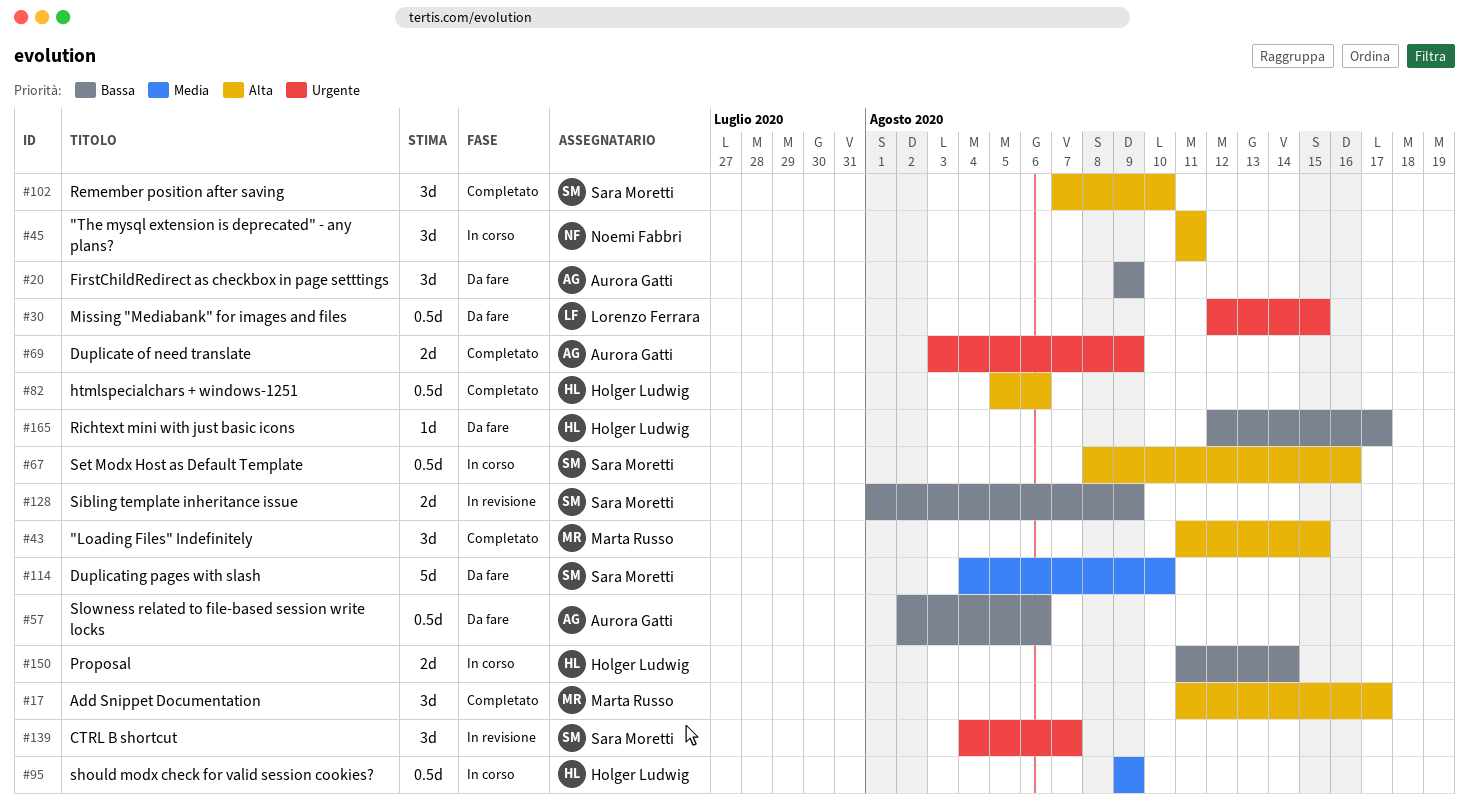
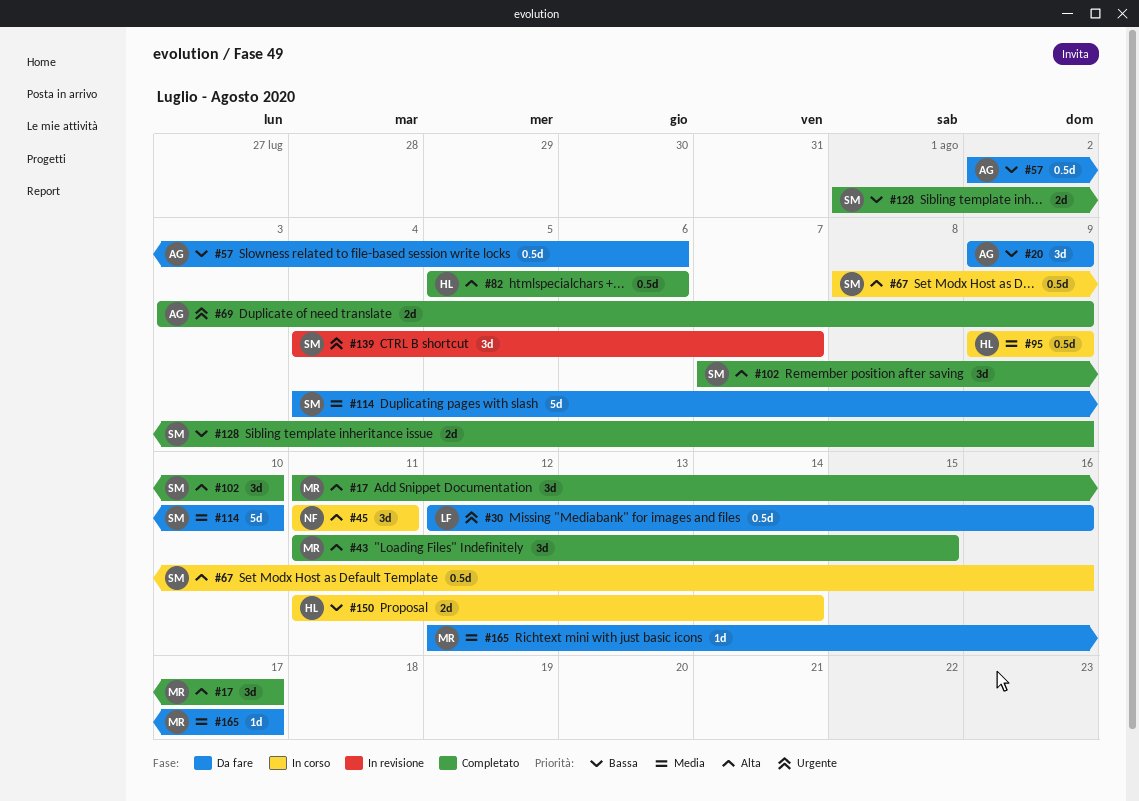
#30, due: Aug 15 -> Aug 16
#128, status: In revisione -> Completato
#165, owner: Holger Ludwig -> Marta Russo
#165, priority: Bassa -> Media

